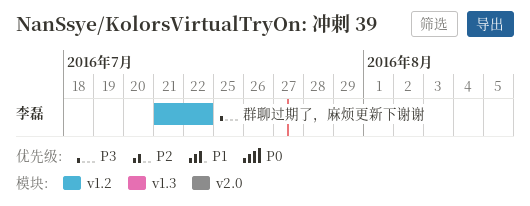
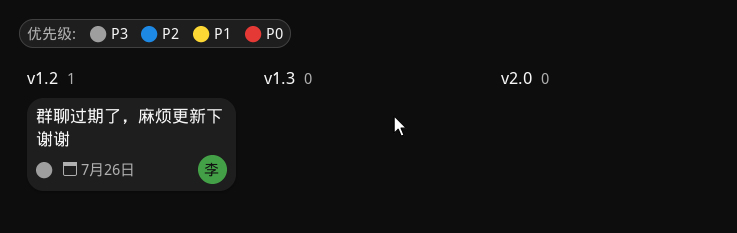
群聊过期了，麻烦更新下谢谢, due: Jul 22 -> Jul 26

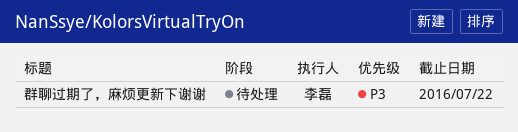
群聊过期了，麻烦更新下谢谢, due: Jul 26 -> Jul 22

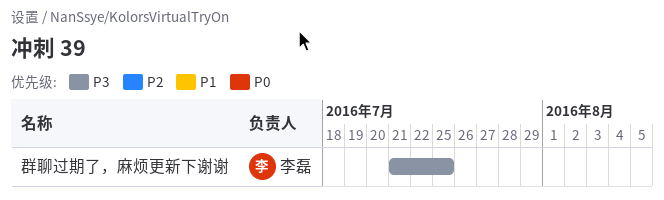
群聊过期了，麻烦更新下谢谢, due: Jul 22 -> Jul 25

